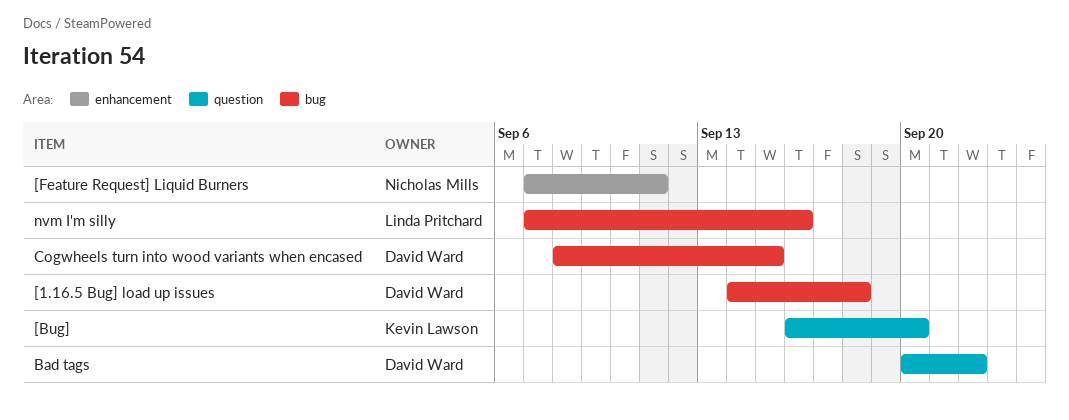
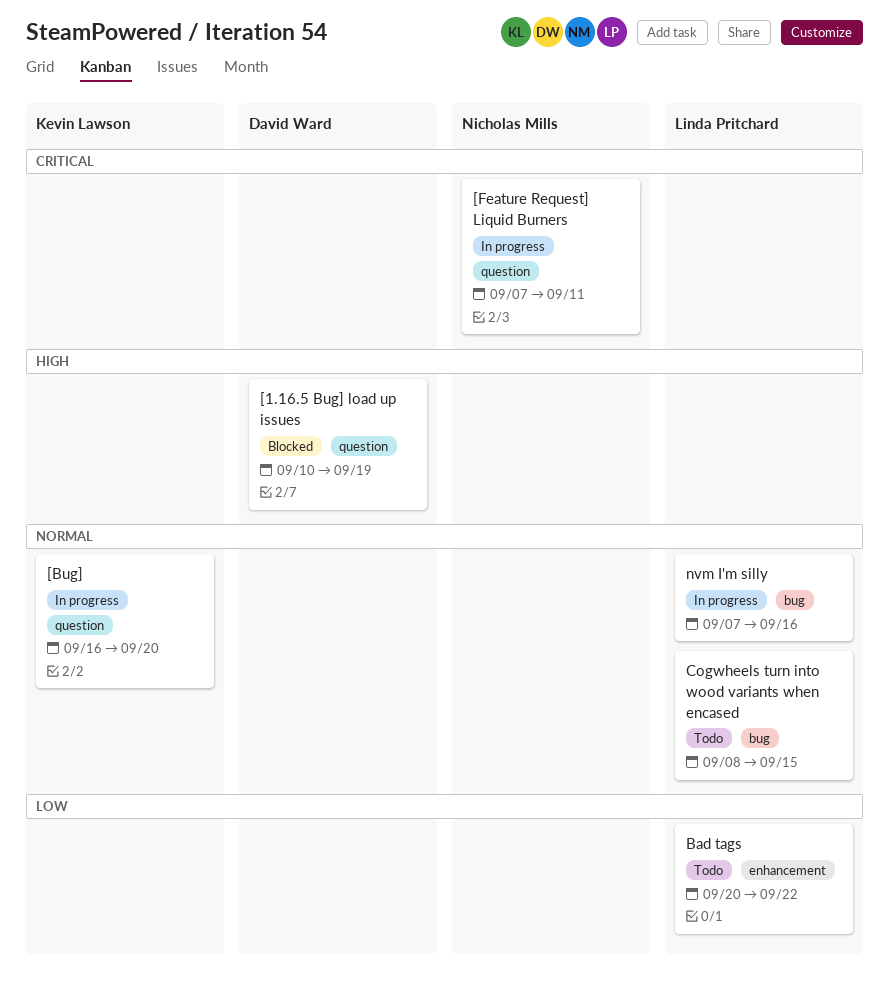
[1.16.5 Bug] load up issues, label: bug -> question
[1.16.5 Bug] load up issues, start: Sep 14 -> Sep 10
[1.16.5 Bug] load up issues, due: Sep 18 -> Sep 19
[Feature Request] Liquid Burners, label: enhancement -> question
Bad tags, owner: David Ward -> Linda Pritchard
Bad tags, label: question -> enhancement
Cogwheels turn into wood variants when encased, owner: David Ward -> Linda Pritchard

